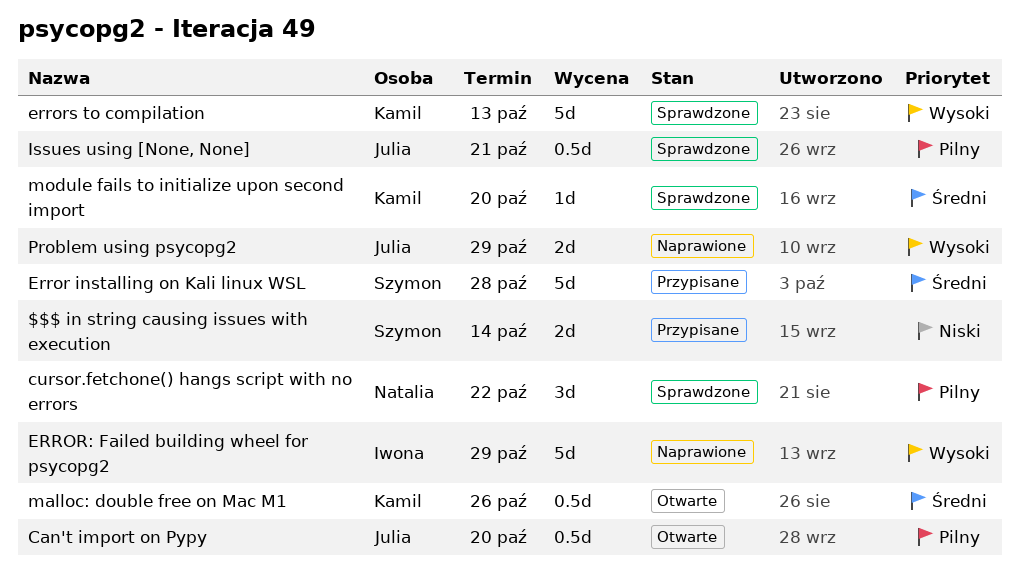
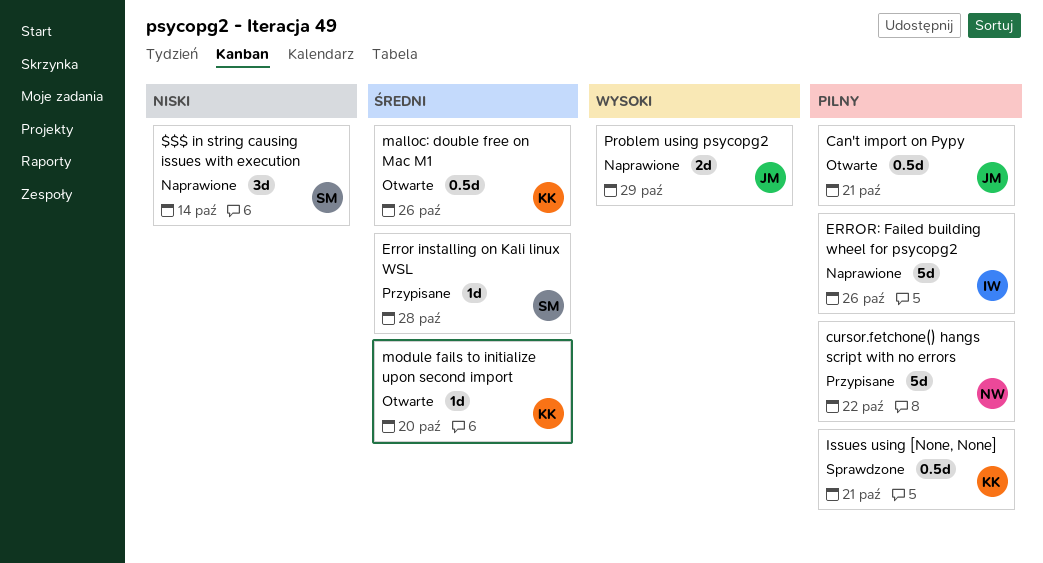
$$$ in string causing issues with execution, status: Przypisane -> Naprawione
$$$ in string causing issues with execution, estimate: 2d -> 3d
Can't import on Pypy, due: Oct 20 -> Oct 21
cursor.fetchone() hangs script with no errors, status: Sprawdzone -> Przypisane
cursor.fetchone() hangs script with no errors, estimate: 3d -> 5d
Error installing on Kali linux WSL, estimate: 5d -> 1d
ERROR: Failed building wheel for psycopg2, priority: Wysoki -> Pilny
ERROR: Failed building wheel for psycopg2, due: Oct 29 -> Oct 26
errors to compilation: present -> none
Issues using [None, None], owner: Julia -> Kamil
module fails to initialize upon second import, status: Sprawdzone -> Otwarte

